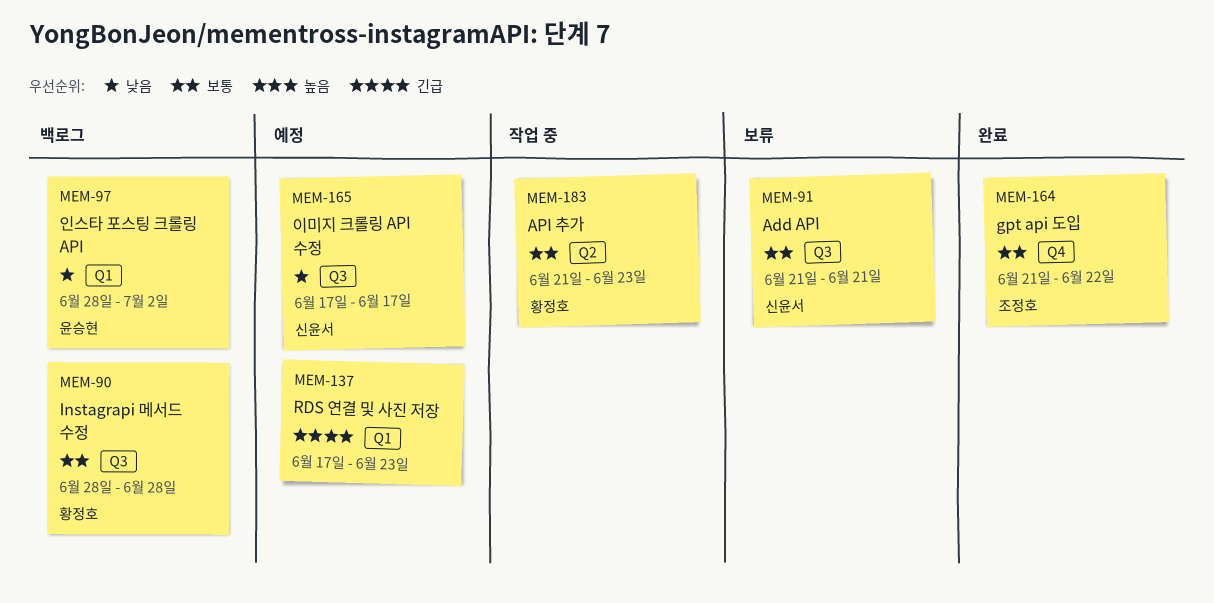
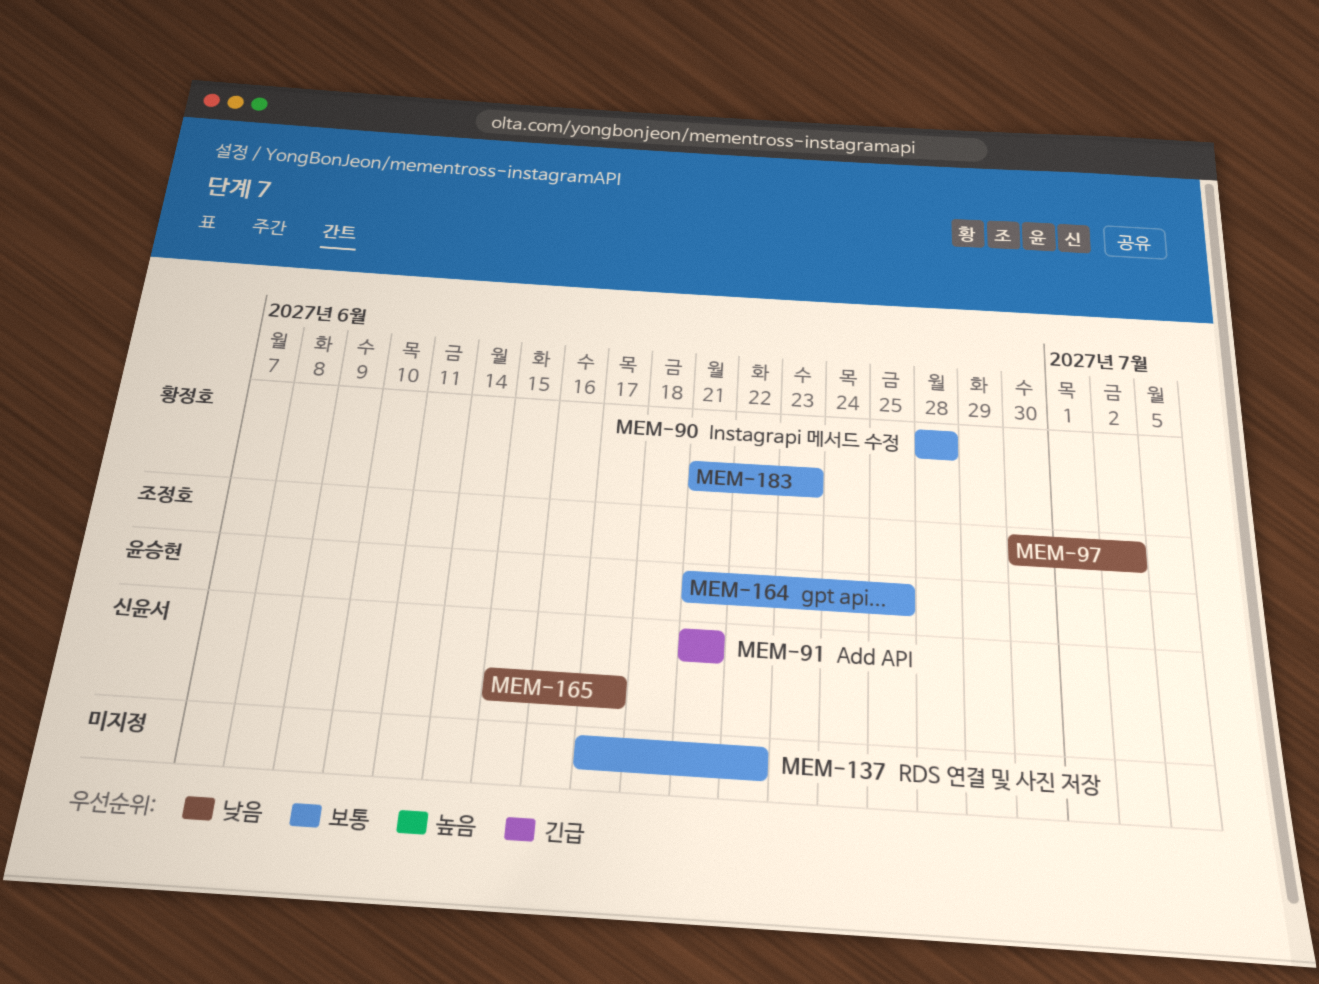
MEM-91, priority: 보통 -> 긴급
MEM-97, owner: 윤승현 -> 조정호
MEM-97, start: Jun 28 -> Jun 30
MEM-137, priority: 긴급 -> 보통
MEM-137, due: Jun 23 -> Jun 22
MEM-164, owner: 조정호 -> 윤승현
MEM-164, due: Jun 22 -> Jun 25
MEM-165, start: Jun 17 -> Jun 15

